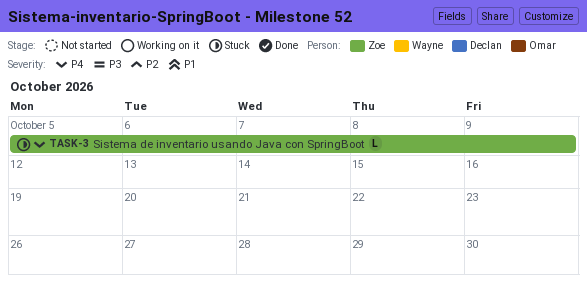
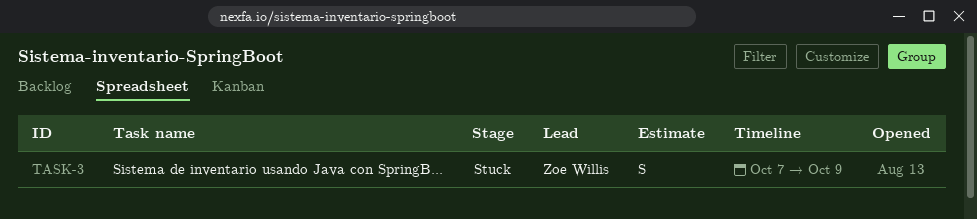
TASK-3, estimate: L -> S
TASK-3, start: Oct 5 -> Oct 7

